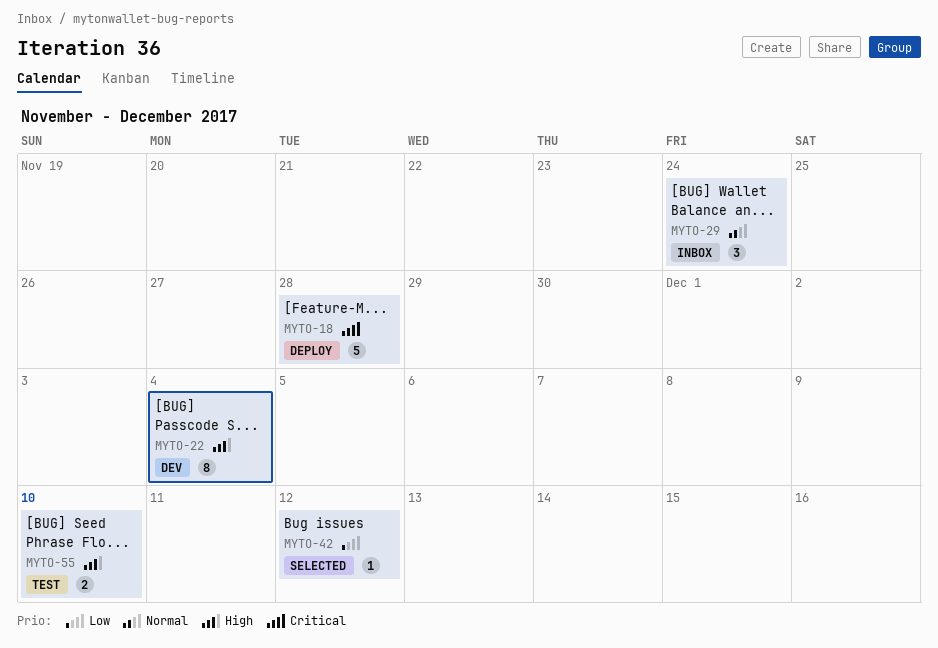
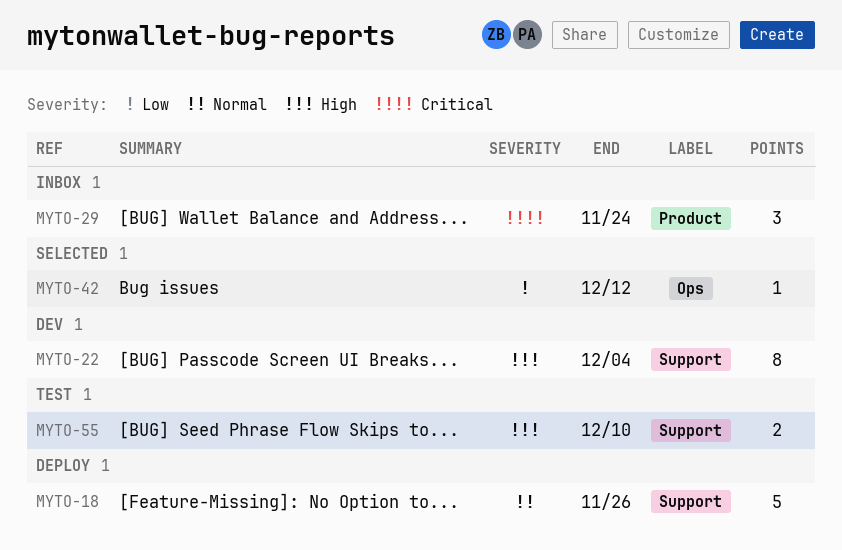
MYTO-18, priority: Critical -> Normal
MYTO-18, due: Nov 28 -> Nov 26
MYTO-29, priority: Normal -> Critical

